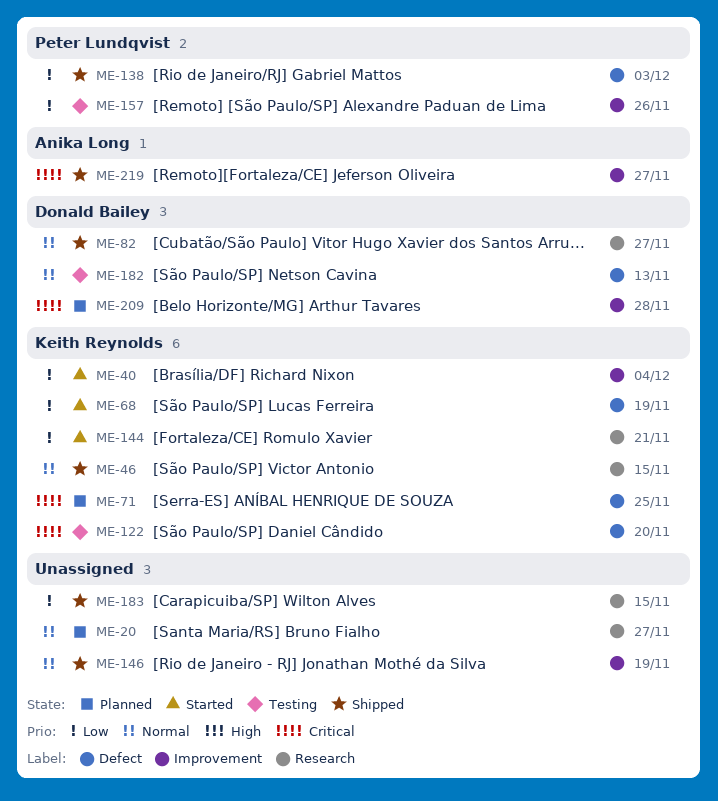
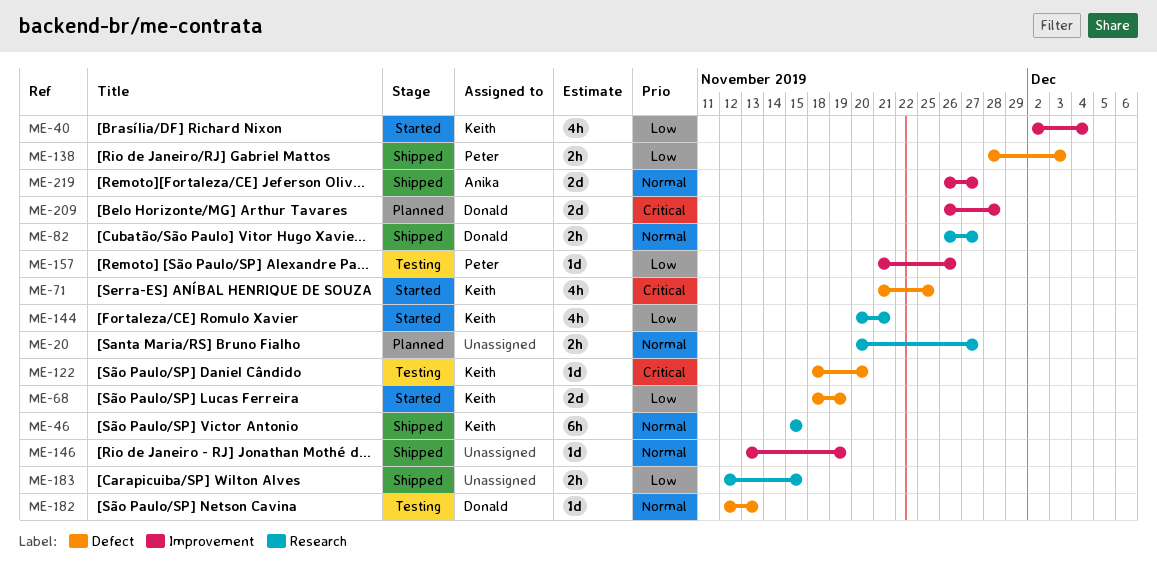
ME-71, status: Planned -> Started
ME-219, priority: Critical -> Normal

